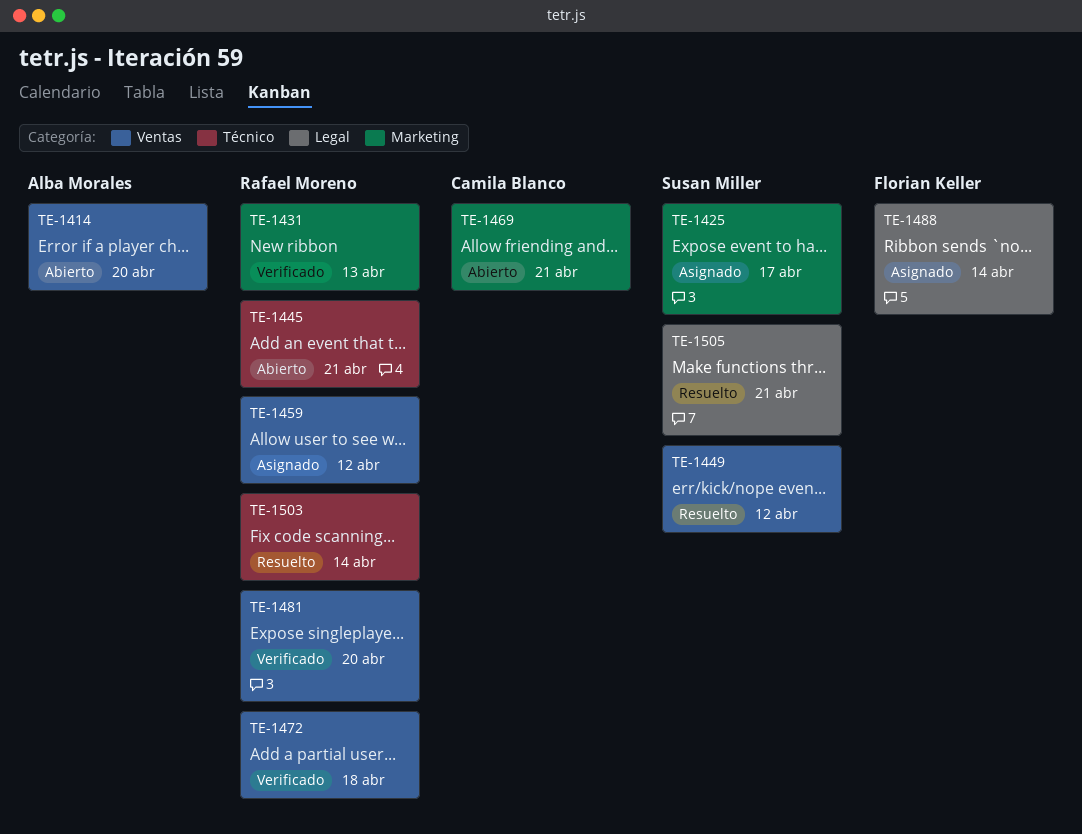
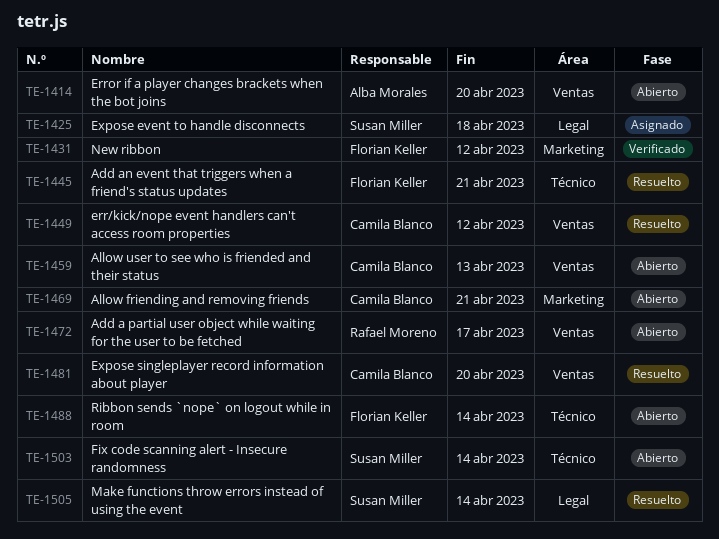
TE-1425, label: Marketing -> Legal
TE-1425, due: Apr 17 -> Apr 18
TE-1431, owner: Rafael Moreno -> Florian Keller
TE-1431, due: Apr 13 -> Apr 12
TE-1445, status: Abierto -> Resuelto
TE-1445, owner: Rafael Moreno -> Florian Keller
TE-1449, owner: Susan Miller -> Camila Blanco
TE-1459, status: Asignado -> Abierto
TE-1459, owner: Rafael Moreno -> Camila Blanco
TE-1459, due: Apr 12 -> Apr 13
TE-1472, status: Verificado -> Abierto
TE-1472, due: Apr 18 -> Apr 17
TE-1481, status: Verificado -> Resuelto
TE-1481, owner: Rafael Moreno -> Camila Blanco
TE-1488, status: Asignado -> Abierto
TE-1488, label: Legal -> Técnico
TE-1503, status: Resuelto -> Abierto
TE-1503, owner: Rafael Moreno -> Susan Miller
TE-1505, due: Apr 21 -> Apr 14

